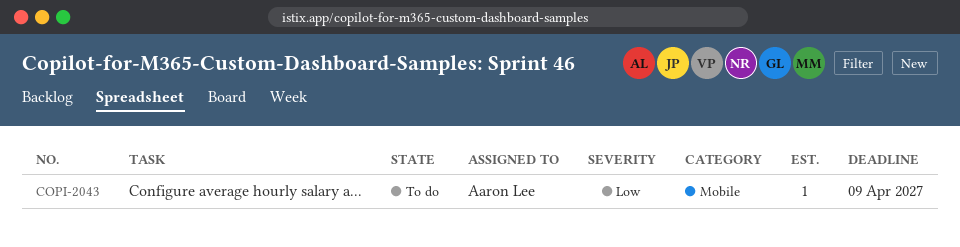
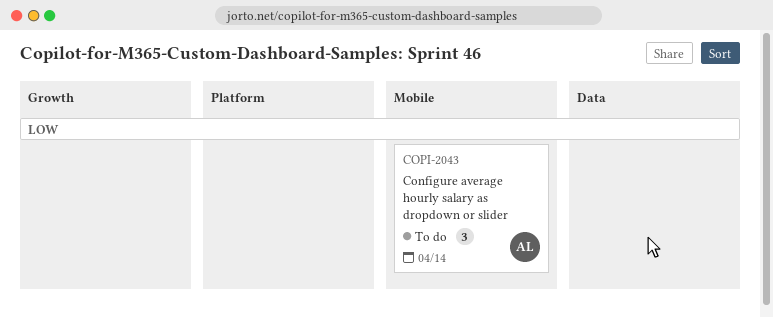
COPI-2043, estimate: 1 -> 3
COPI-2043, due: Apr 9 -> Apr 14

